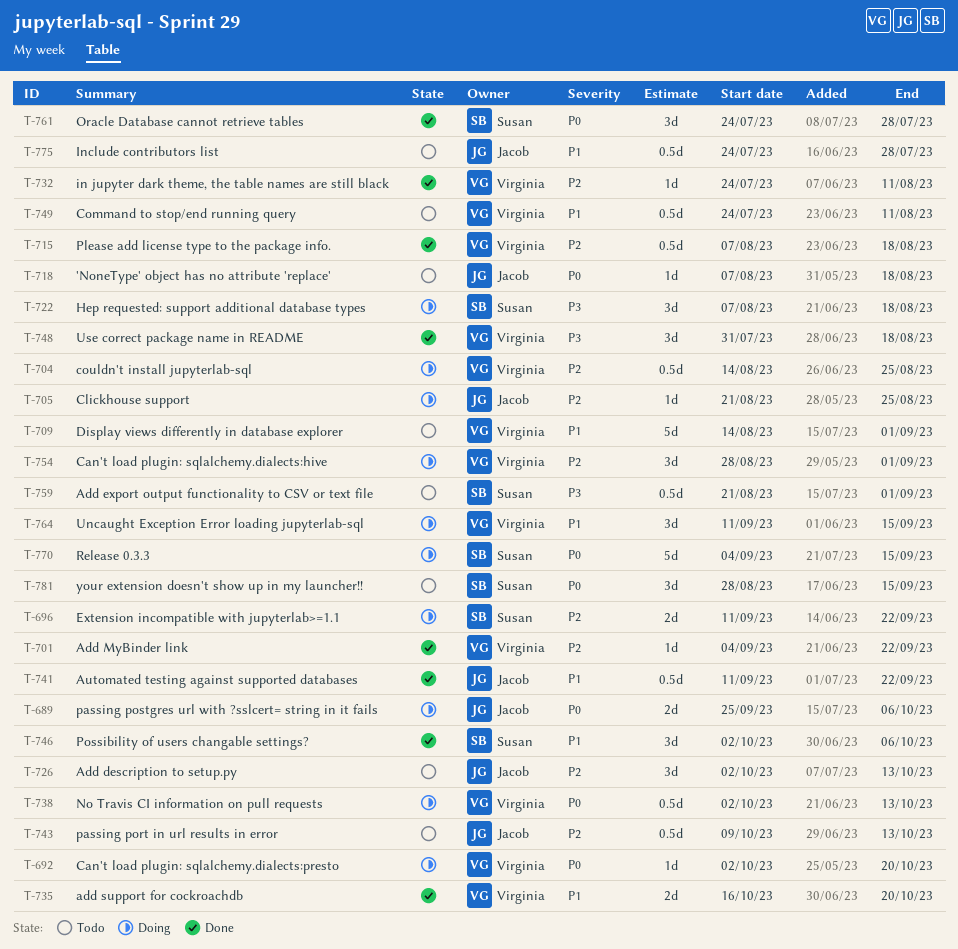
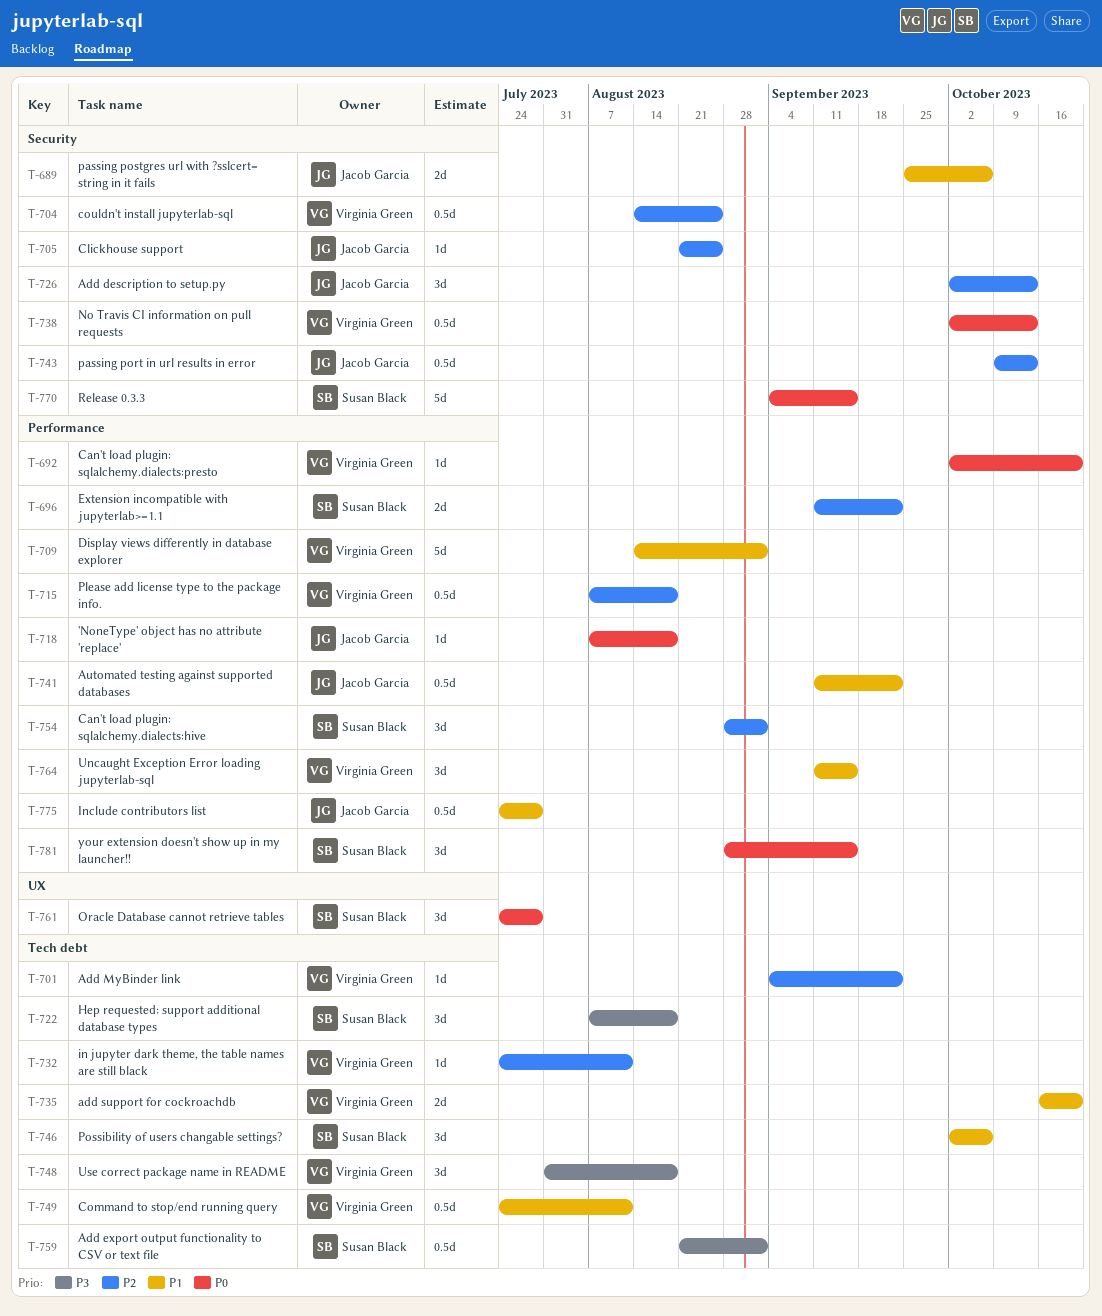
T-689, priority: P0 -> P1
T-754, owner: Virginia Green -> Susan Black

